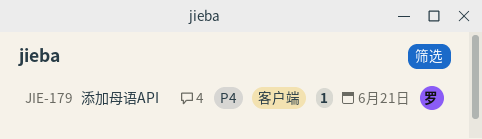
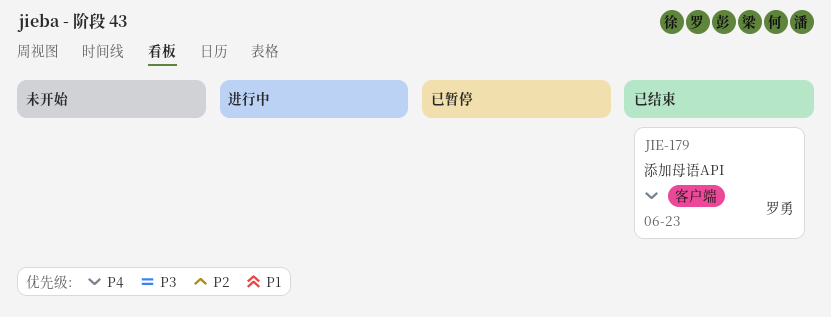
JIE-179, due: Jun 21 -> Jun 23

